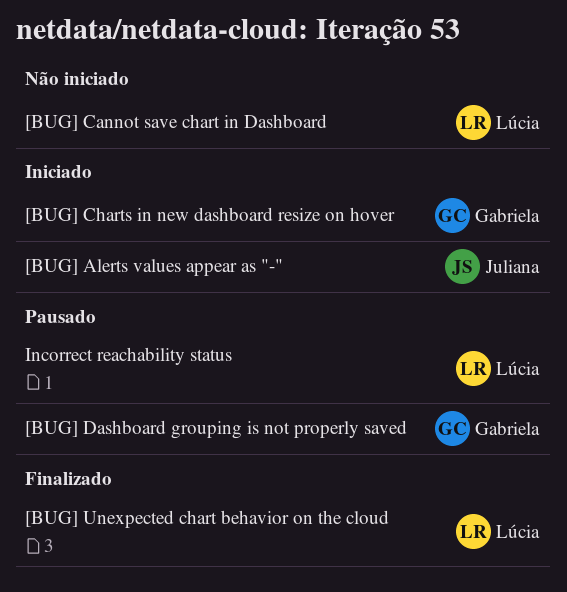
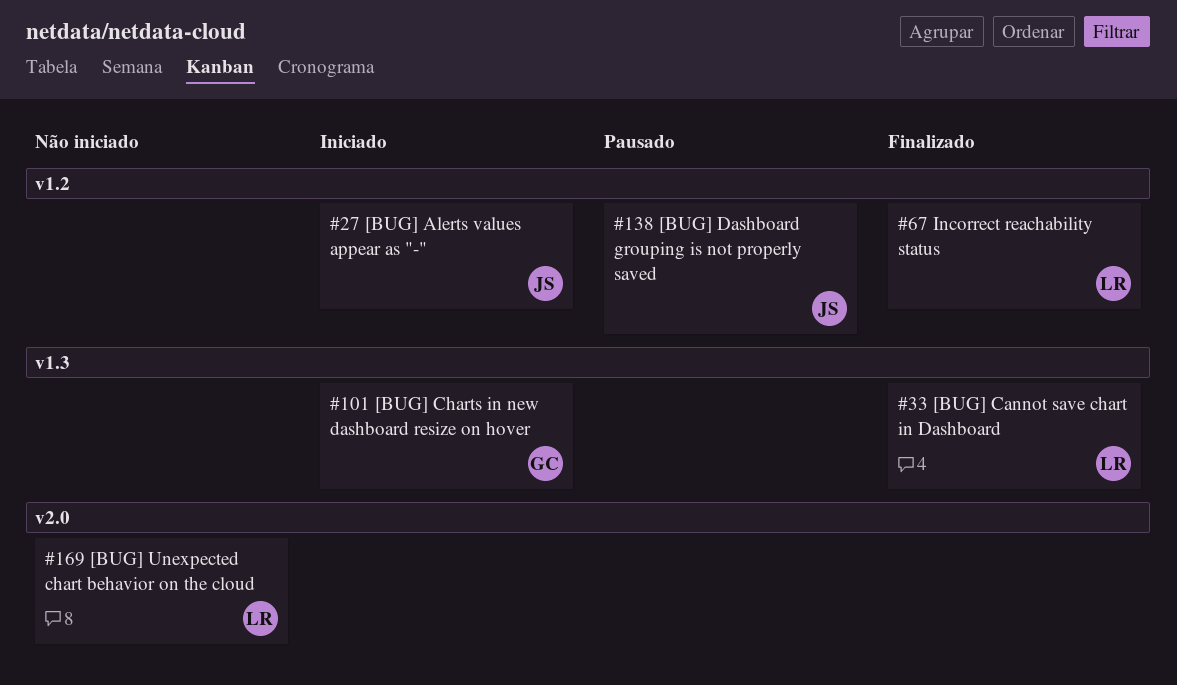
[BUG] Cannot save chart in Dashboard, status: Não iniciado -> Finalizado
[BUG] Dashboard grouping is not properly saved, owner: Gabriela -> Juliana
[BUG] Unexpected chart behavior on the cloud, status: Finalizado -> Não iniciado
Incorrect reachability status, status: Pausado -> Finalizado

